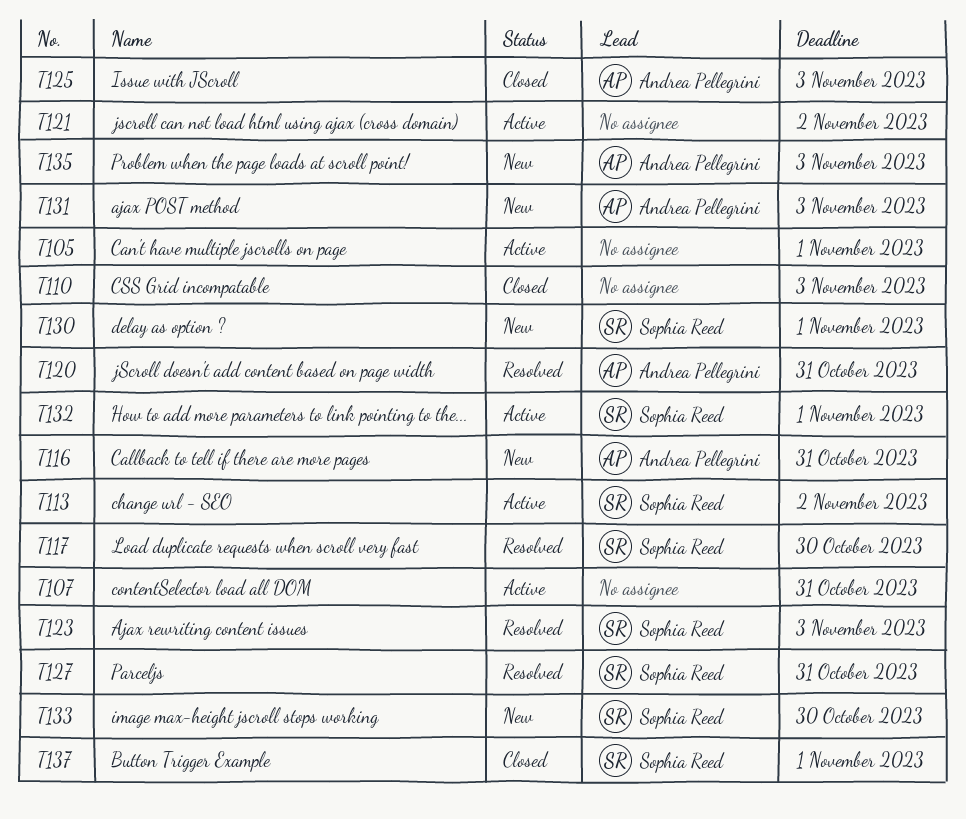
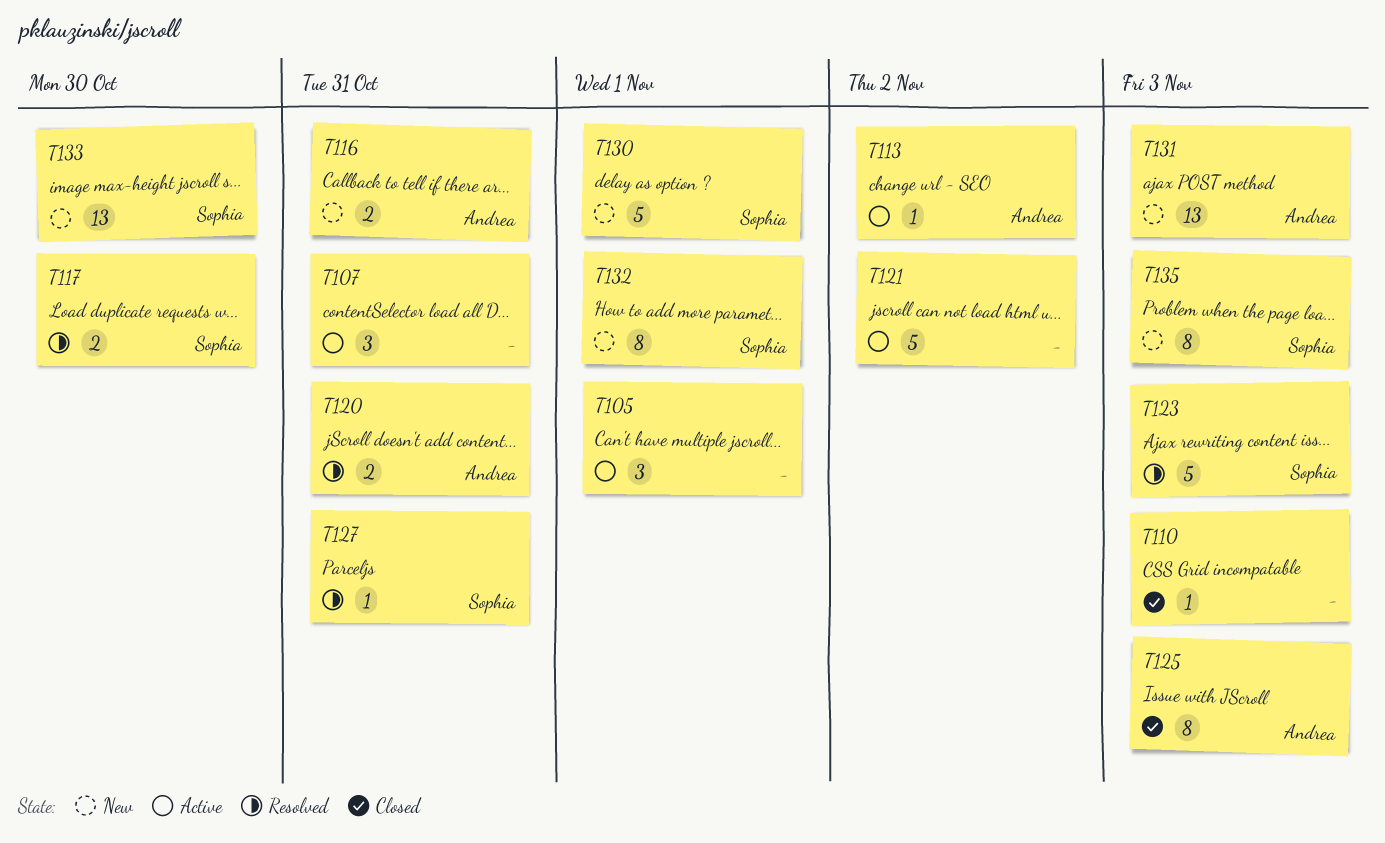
T113, owner: Sophia Reed -> Andrea Pellegrini
T132, status: Active -> New
T135, owner: Andrea Pellegrini -> Sophia Reed
T137: present -> none

